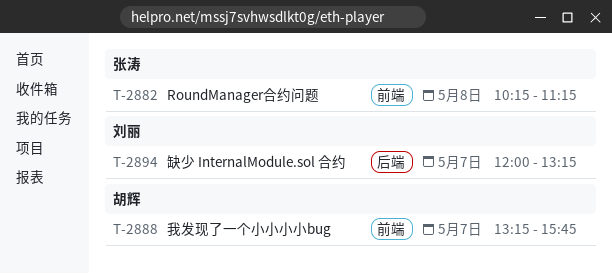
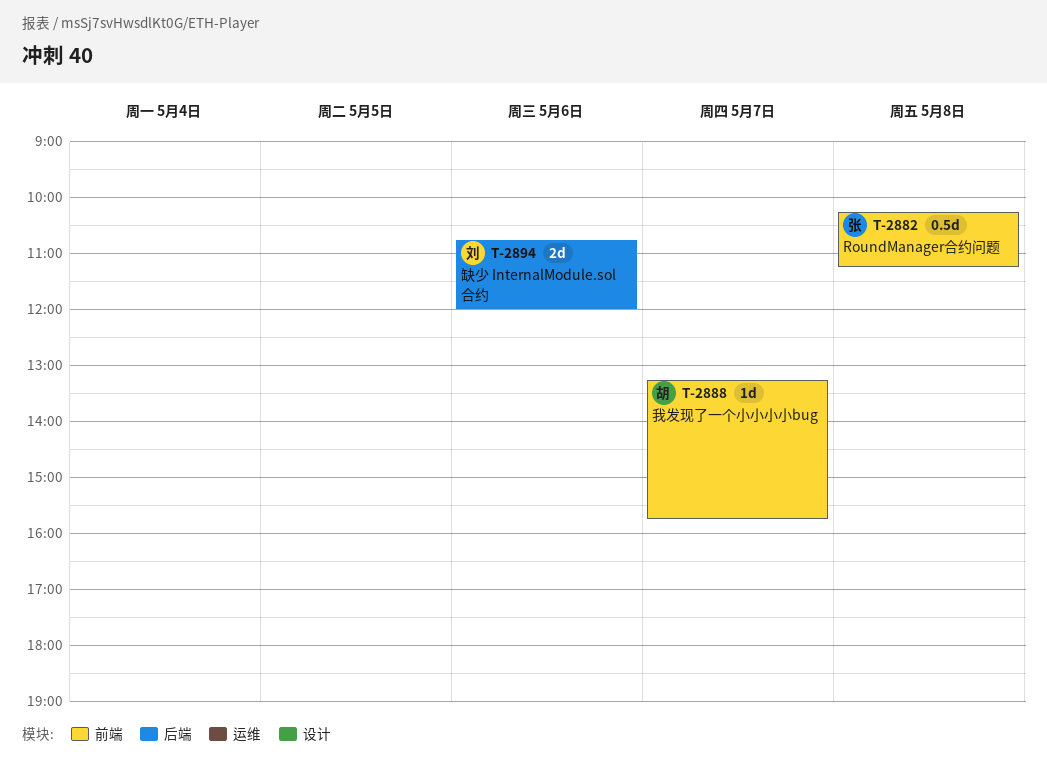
T-2894, day: May 7 -> May 6
T-2894, begins: 12:00 -> 10:45
T-2894, ends: 13:15 -> 12:00

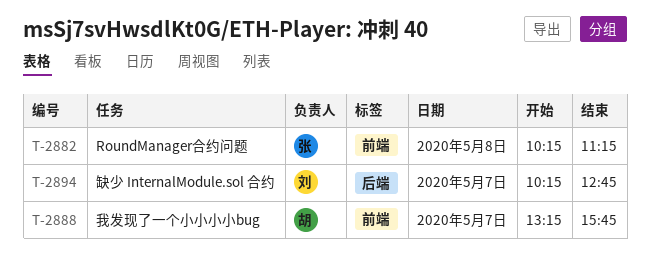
T-2894, day: May 6 -> May 7
T-2894, begins: 10:45 -> 10:15
T-2894, ends: 12:00 -> 12:45

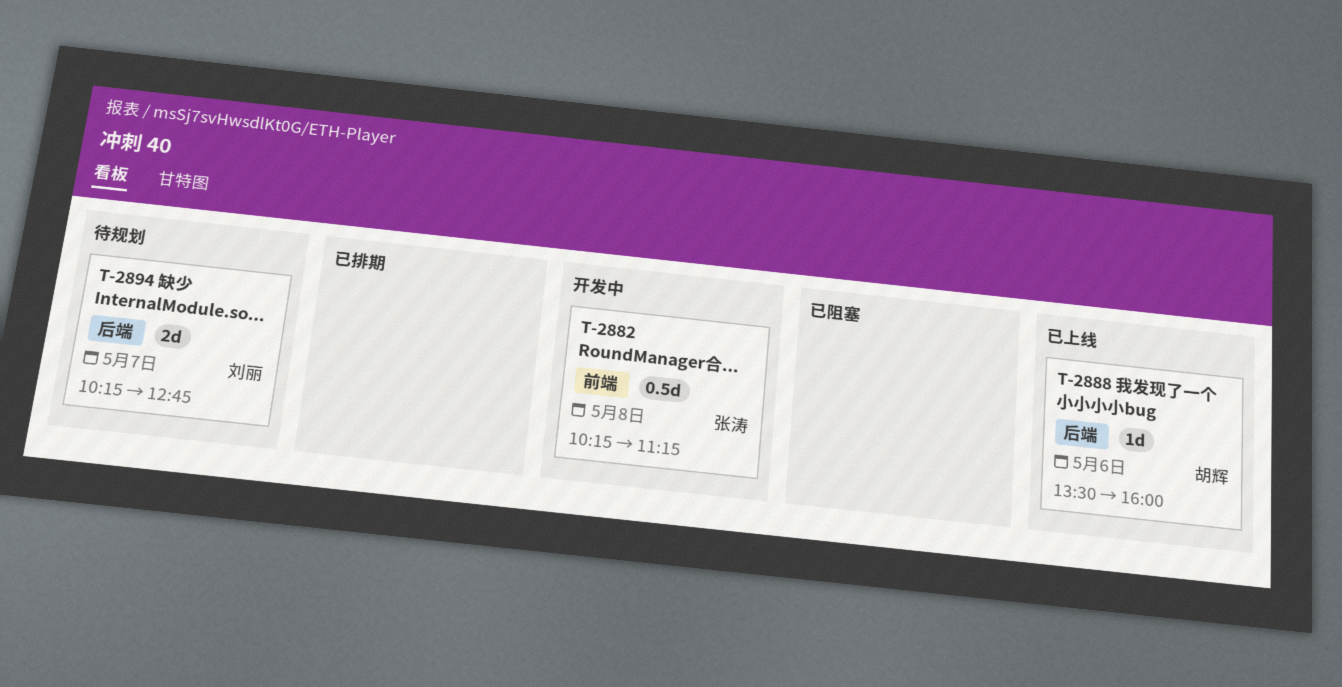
T-2888, label: 前端 -> 后端
T-2888, day: May 7 -> May 6
T-2888, begins: 13:15 -> 13:30
T-2888, ends: 15:45 -> 16:00

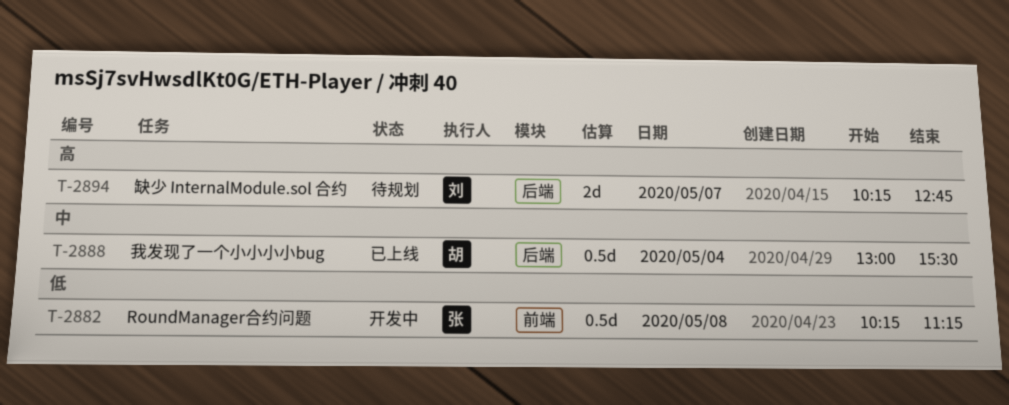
T-2888, estimate: 1d -> 0.5d
T-2888, day: May 6 -> May 4
T-2888, begins: 13:30 -> 13:00
T-2888, ends: 16:00 -> 15:30

